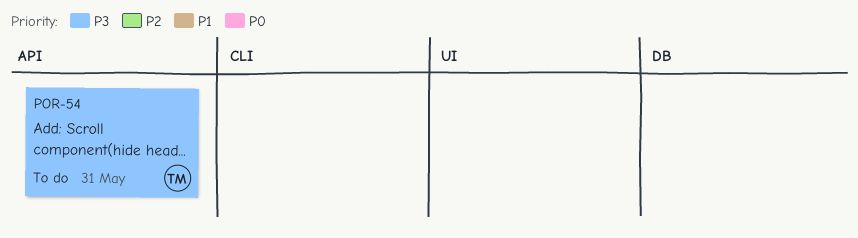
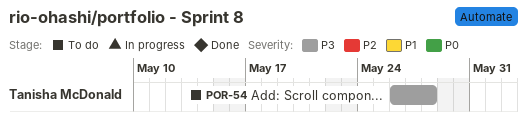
POR-54, due: May 31 -> May 28

